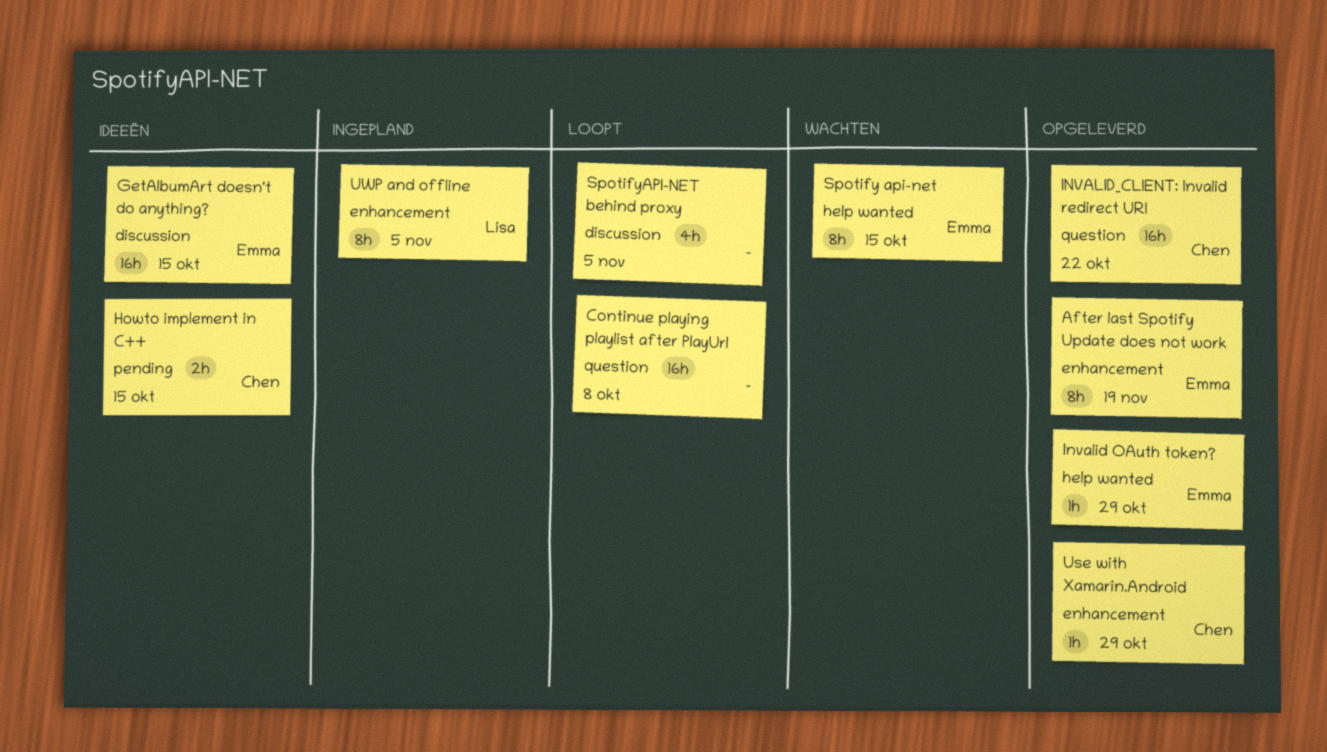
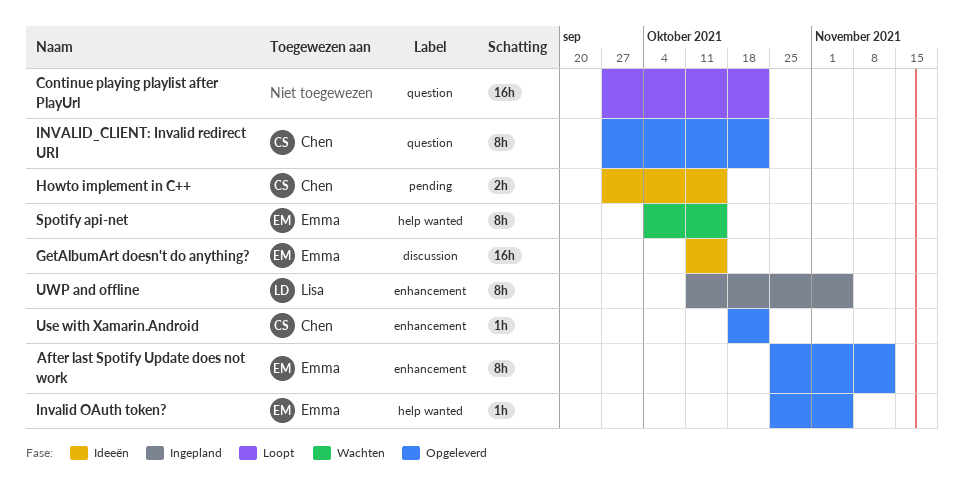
After last Spotify Update does not work, due: Nov 19 -> Nov 12
Continue playing playlist after PlayUrl, due: Oct 8 -> Oct 22
Invalid OAuth token?, due: Oct 29 -> Nov 5
INVALID_CLIENT: Invalid redirect URI, estimate: 16h -> 8h
SpotifyAPI-NET behind proxy: present -> none
Use with Xamarin.Android, due: Oct 29 -> Oct 22

